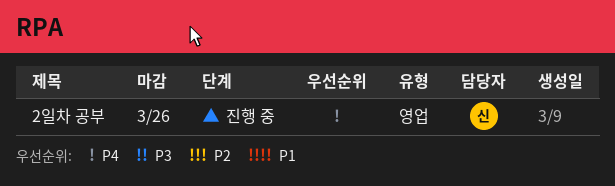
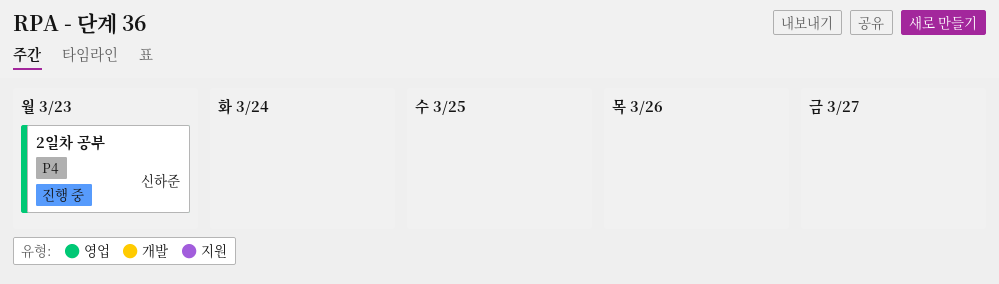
2일차 공부, due: Mar 26 -> Mar 23

